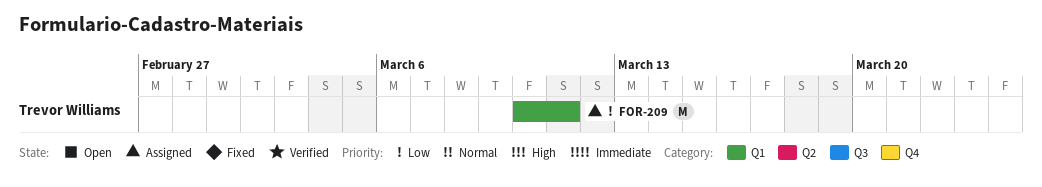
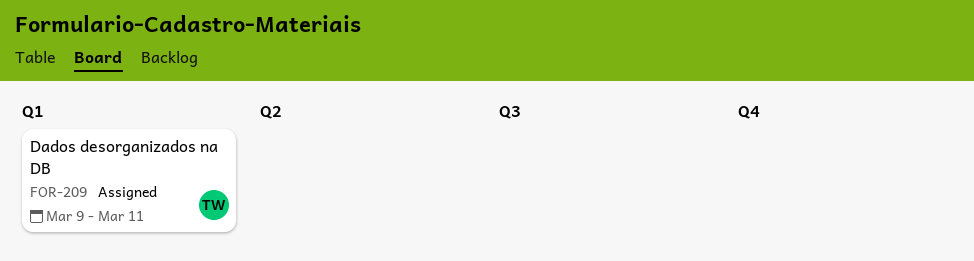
FOR-209, start: Mar 10 -> Mar 9

